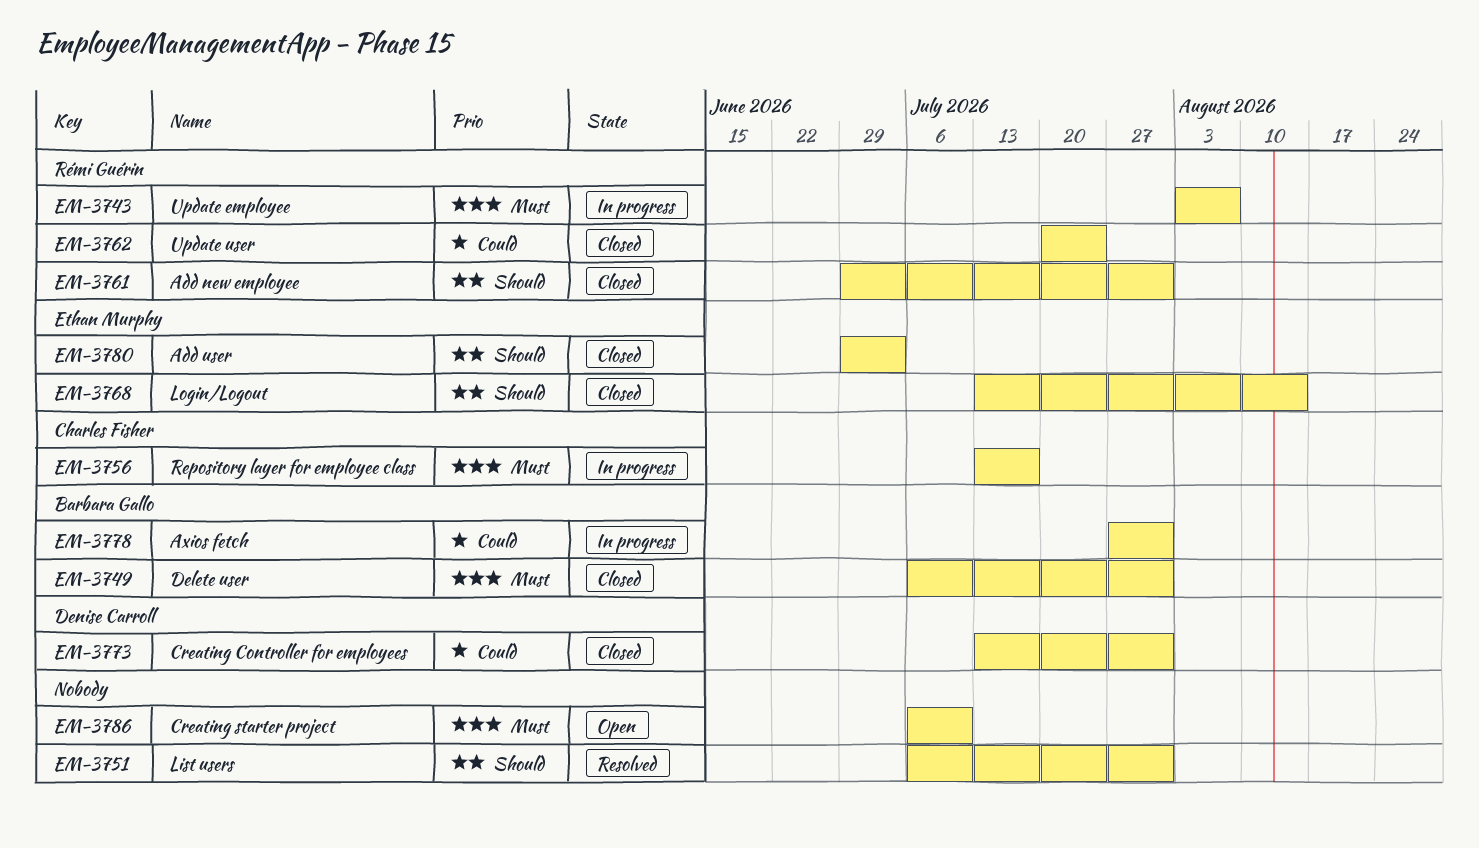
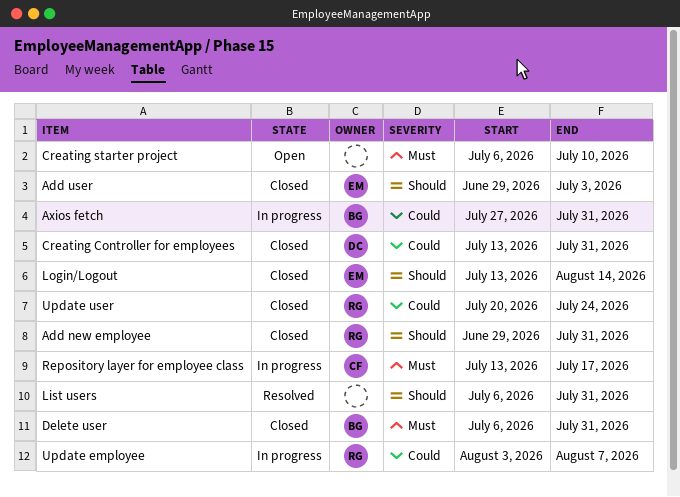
Update employee, priority: Must -> Could

